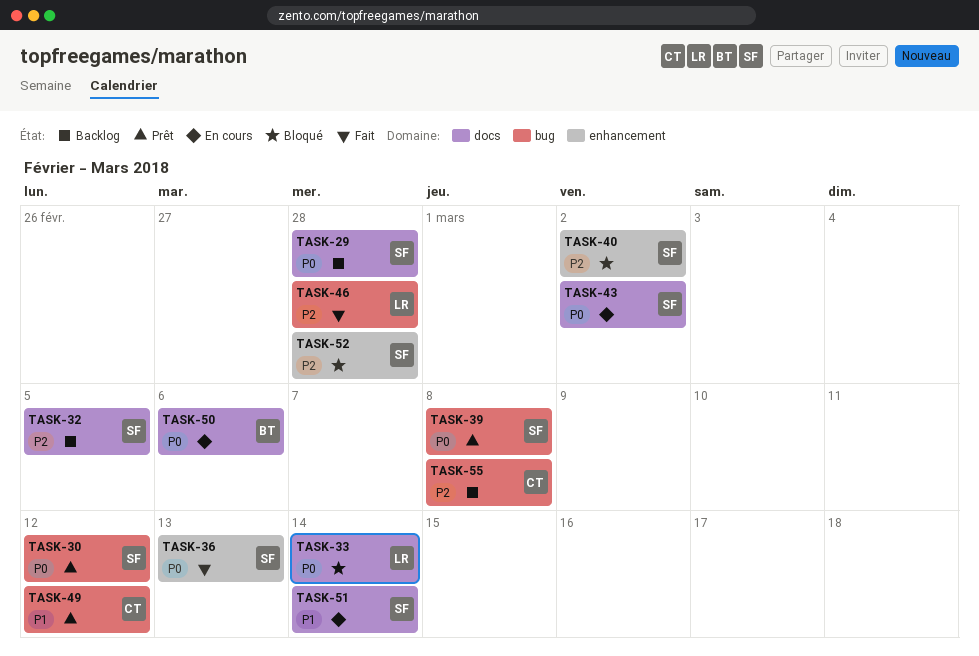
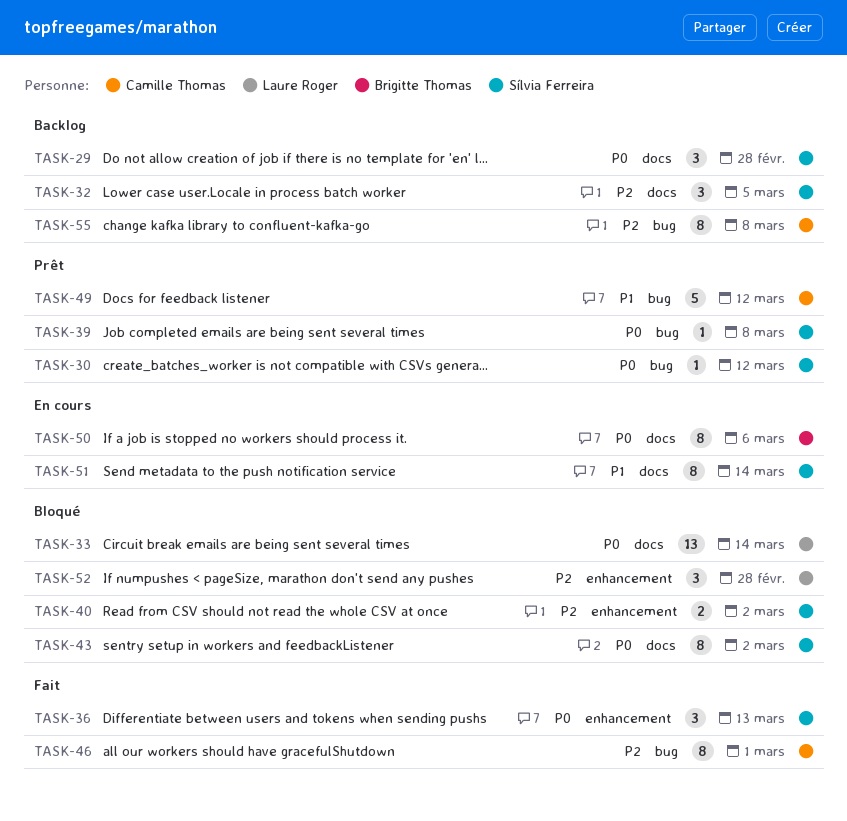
TASK-43, status: En cours -> Bloqué
TASK-46, owner: Laure Roger -> Camille Thomas
TASK-46, due: Feb 28 -> Mar 1
TASK-52, owner: Sílvia Ferreira -> Laure Roger

